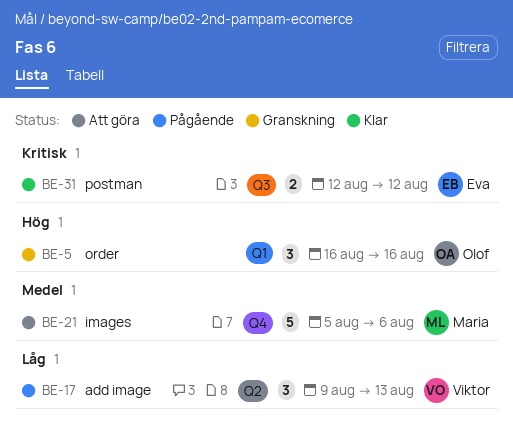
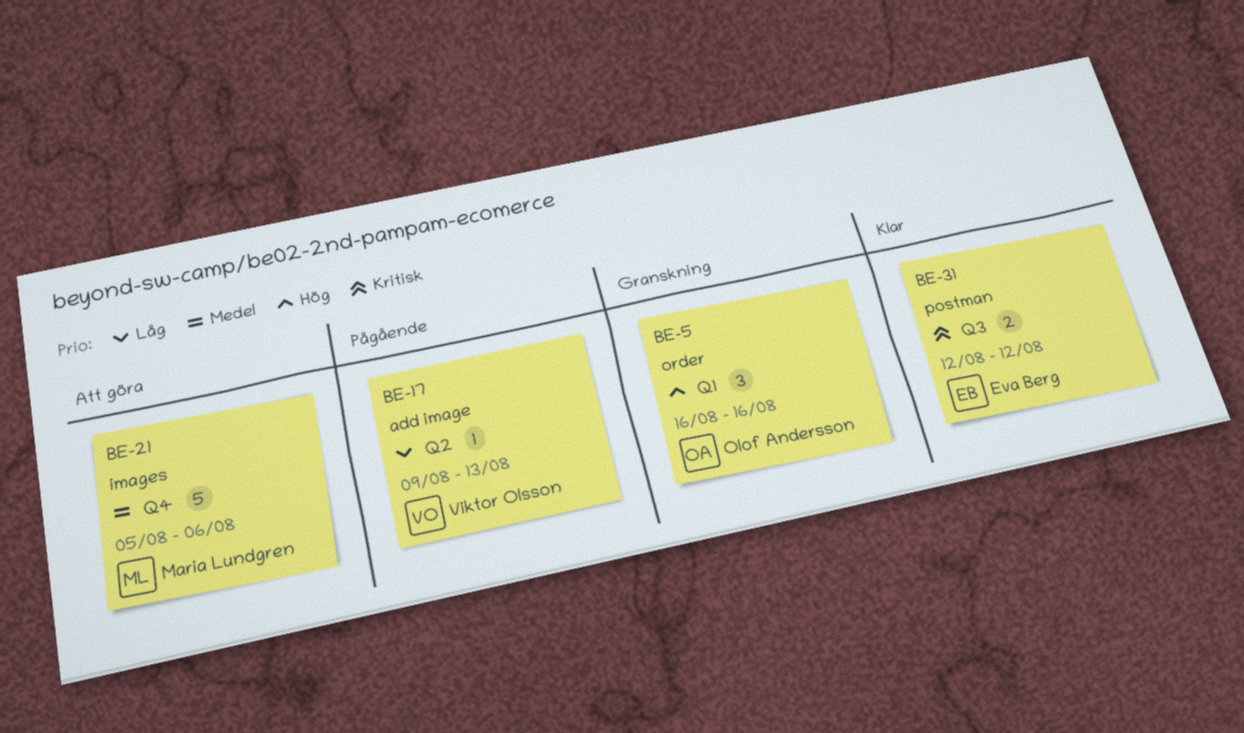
BE-17, estimate: 3 -> 1

